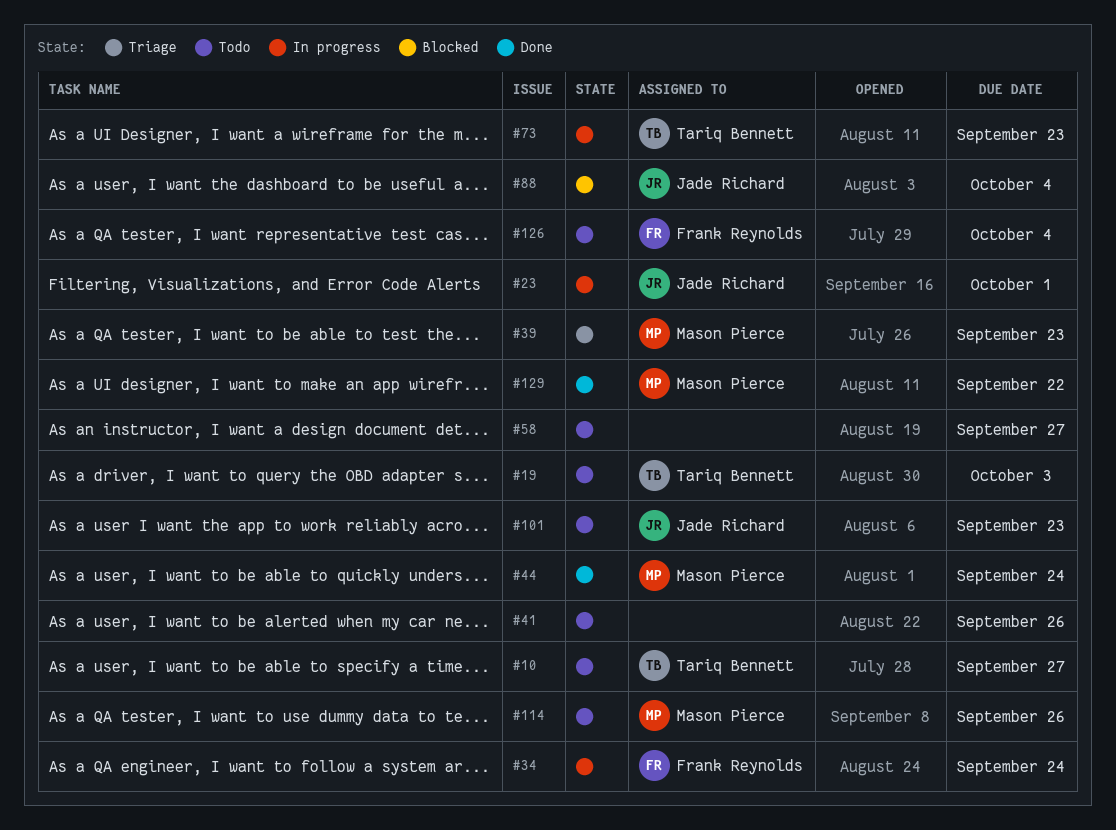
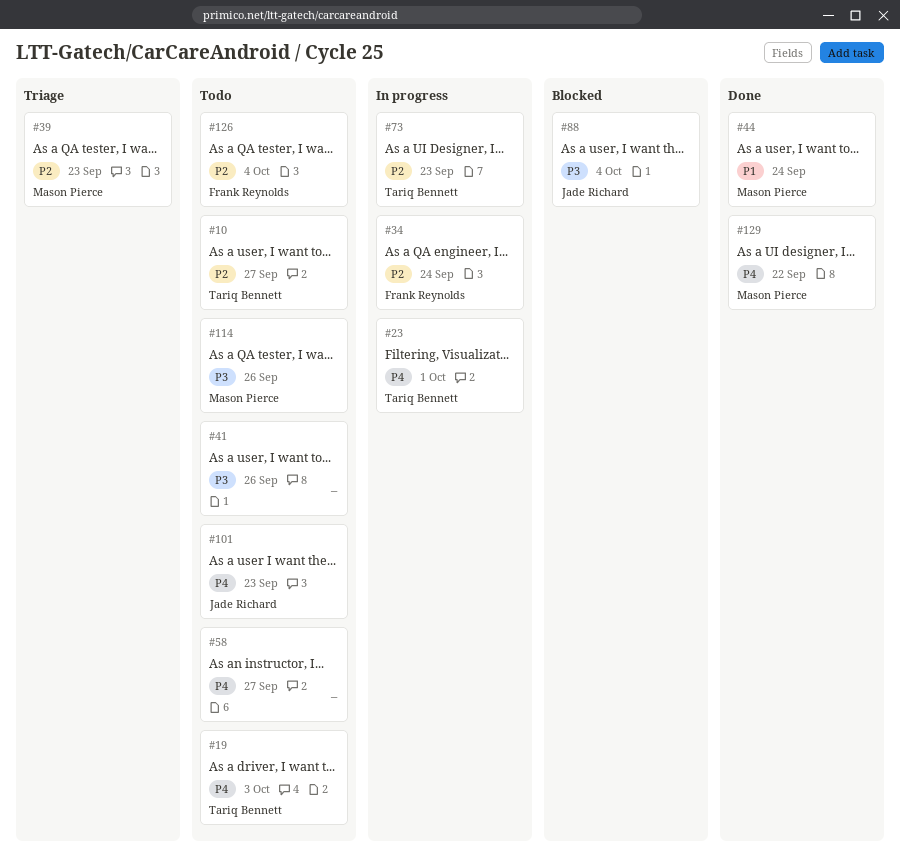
#23, owner: Jade Richard -> Tariq Bennett

